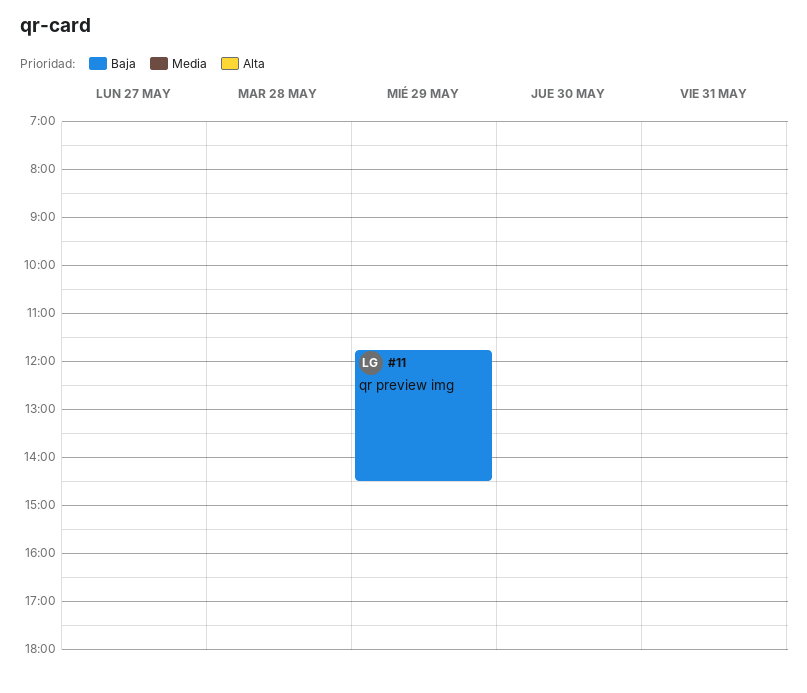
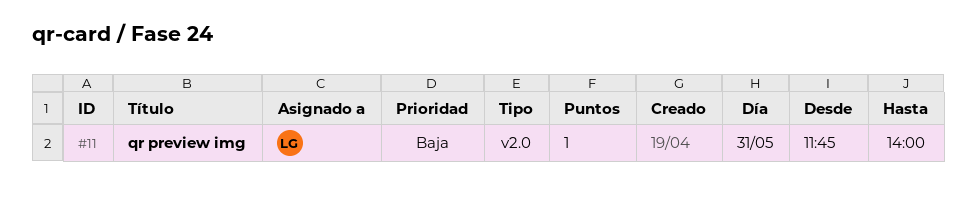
#11, day: May 29 -> May 31
#11, ends: 14:30 -> 14:00

